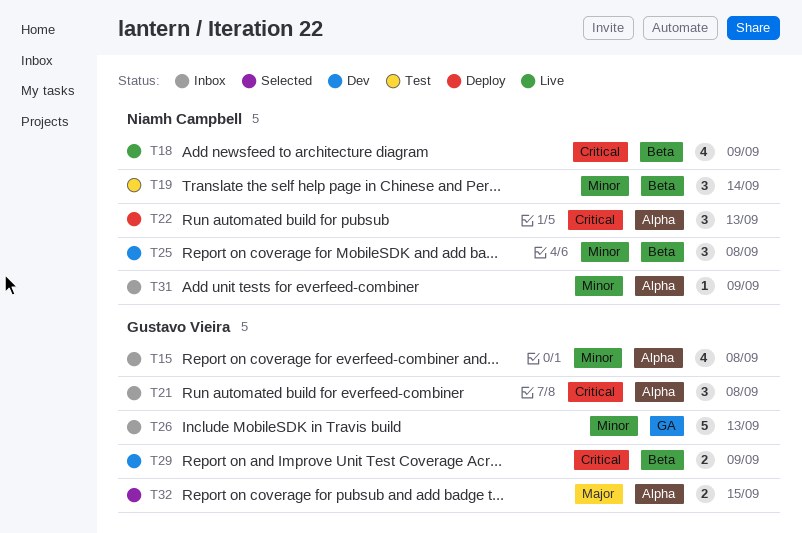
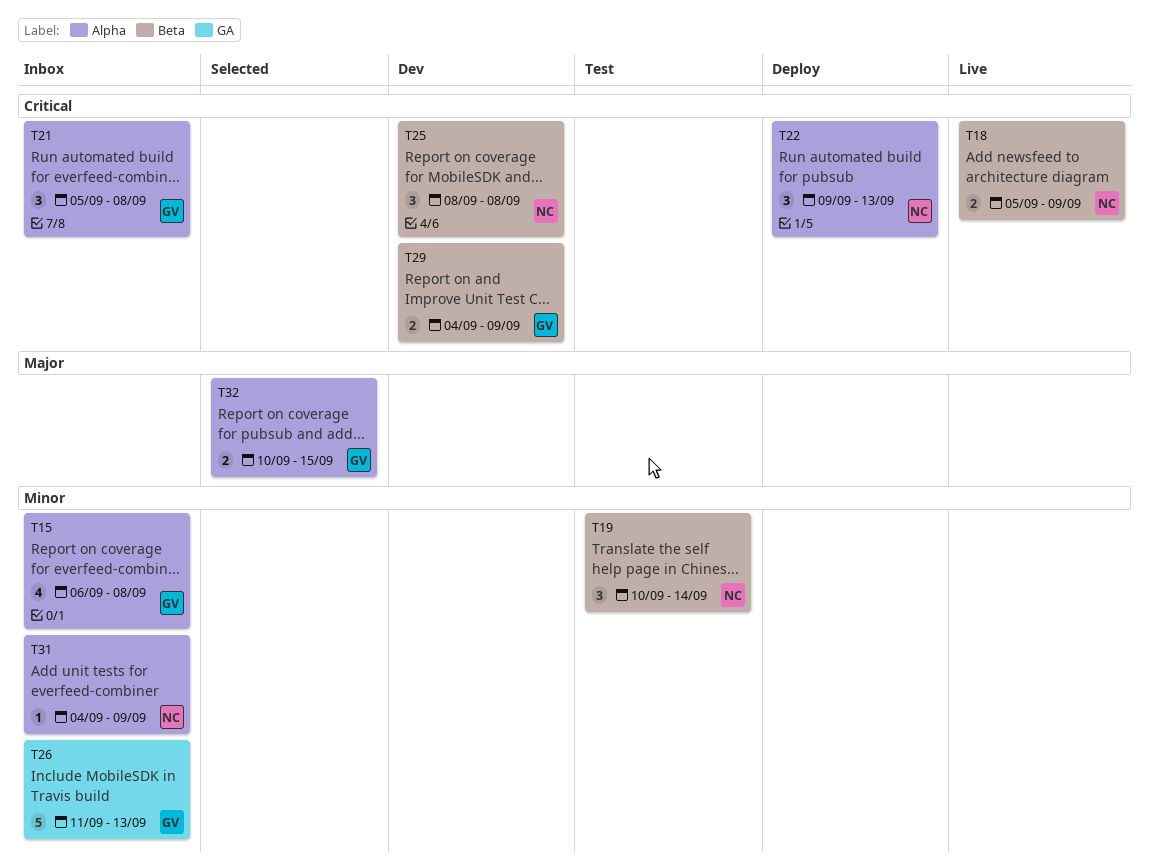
T18, estimate: 4 -> 2
T25, priority: Minor -> Critical

